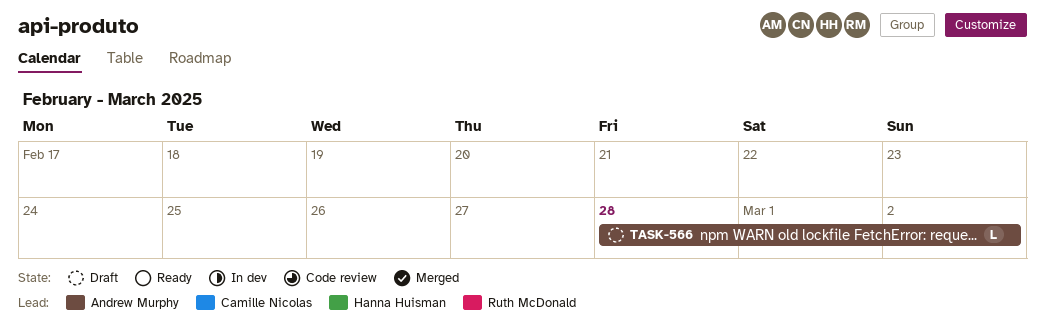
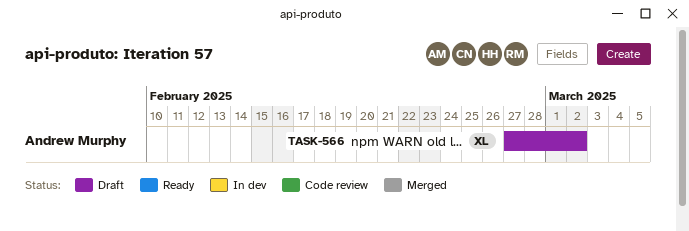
TASK-566, estimate: L -> XL
TASK-566, start: Feb 28 -> Feb 27

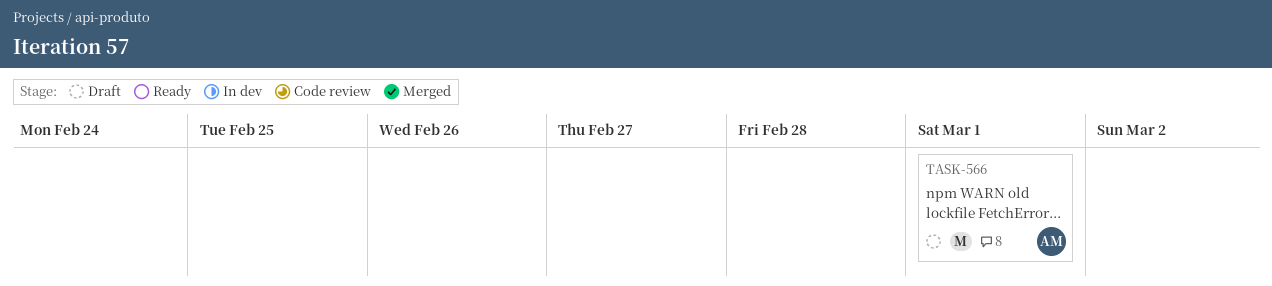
TASK-566, estimate: XL -> M
TASK-566, due: Mar 2 -> Mar 1

